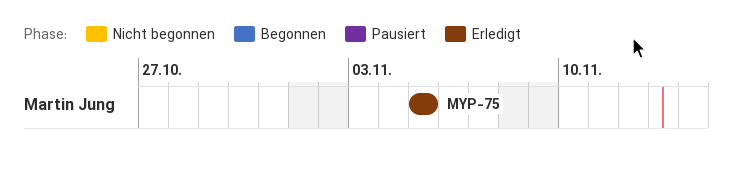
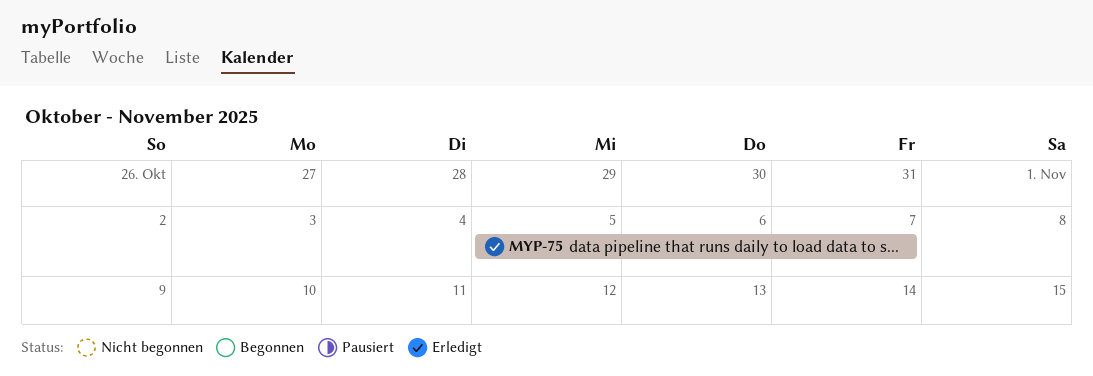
MYP-75, due: Nov 5 -> Nov 7

